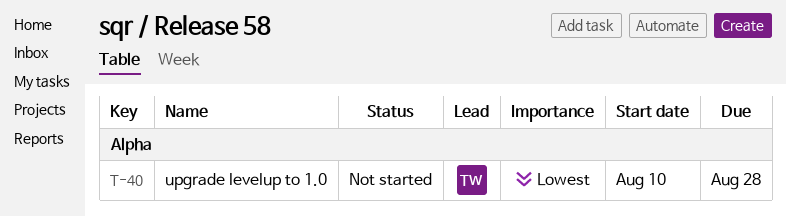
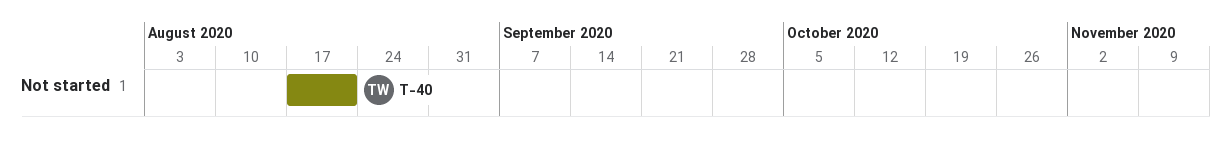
T-40, start: Aug 10 -> Aug 17
T-40, due: Aug 28 -> Aug 21

